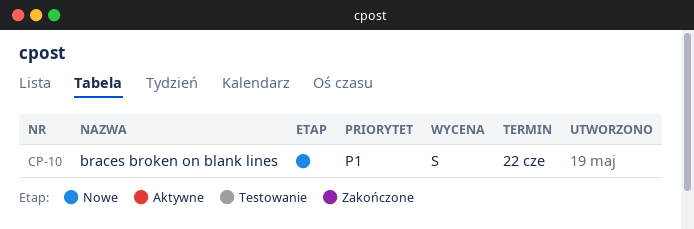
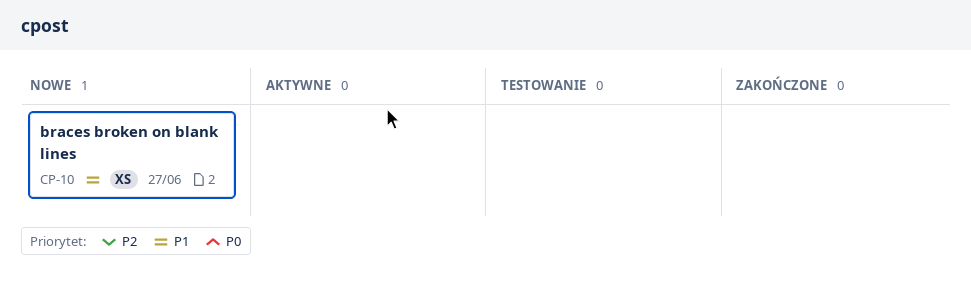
CP-10, estimate: S -> XS
CP-10, due: Jun 22 -> Jun 27

